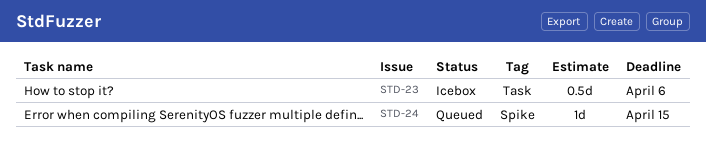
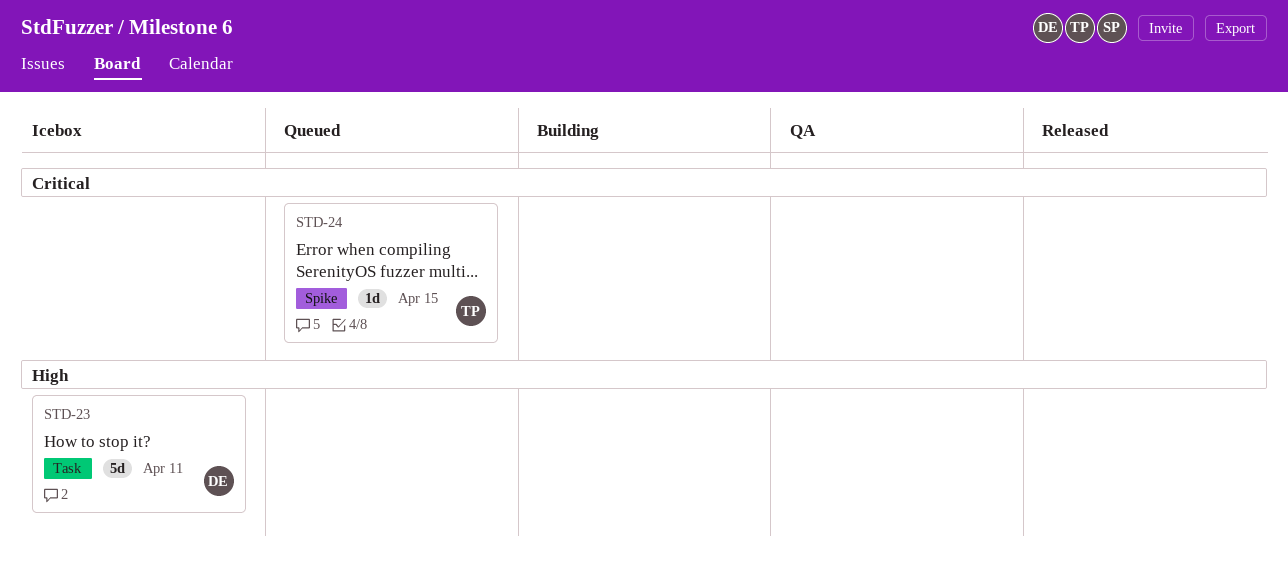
STD-23, estimate: 0.5d -> 5d
STD-23, due: Apr 6 -> Apr 11

